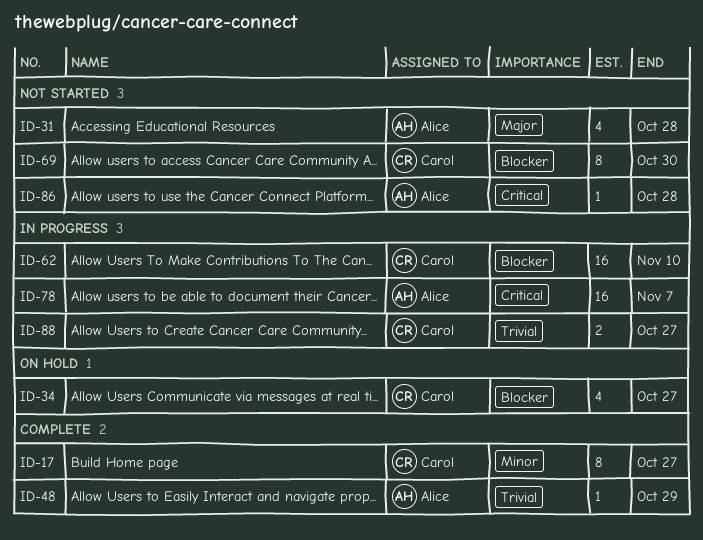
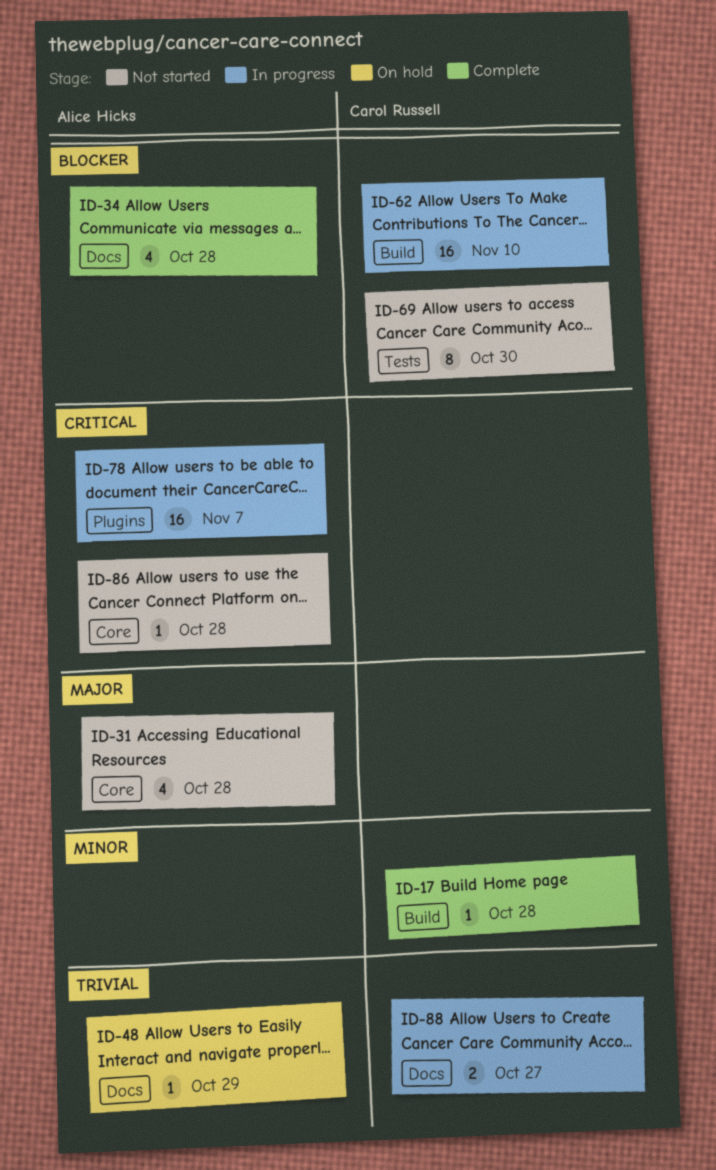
ID-17, estimate: 8 -> 1
ID-17, due: Oct 27 -> Oct 28
ID-34, status: On hold -> Complete
ID-34, owner: Carol Russell -> Alice Hicks
ID-34, due: Oct 27 -> Oct 28
ID-48, status: Complete -> On hold

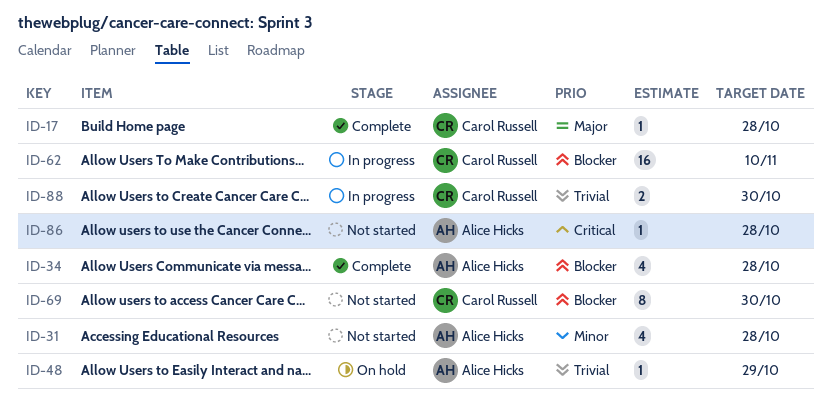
ID-17, priority: Minor -> Major
ID-31, priority: Major -> Minor
ID-78: present -> none
ID-88, due: Oct 27 -> Oct 30

